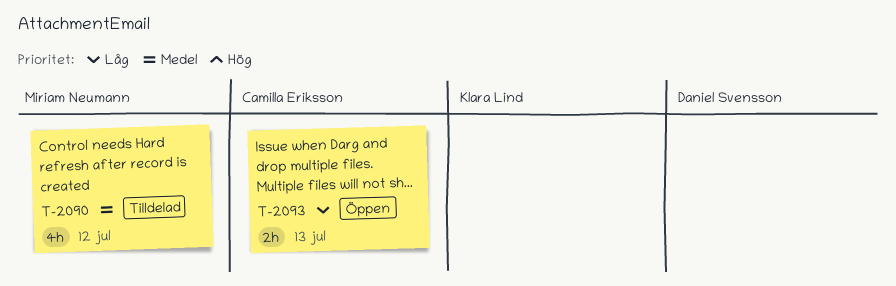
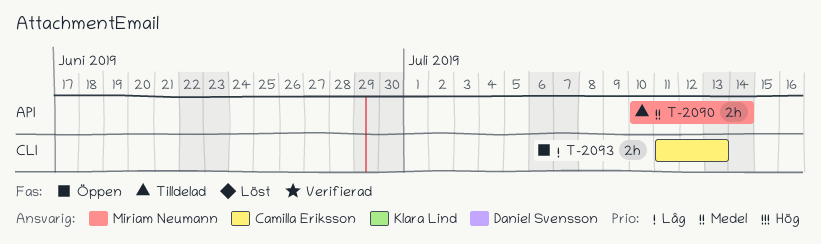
T-2090, estimate: 4h -> 2h
T-2090, due: Jul 12 -> Jul 14

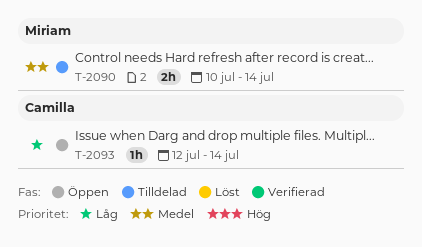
T-2093, estimate: 2h -> 1h
T-2093, start: Jul 11 -> Jul 12
T-2093, due: Jul 13 -> Jul 14

